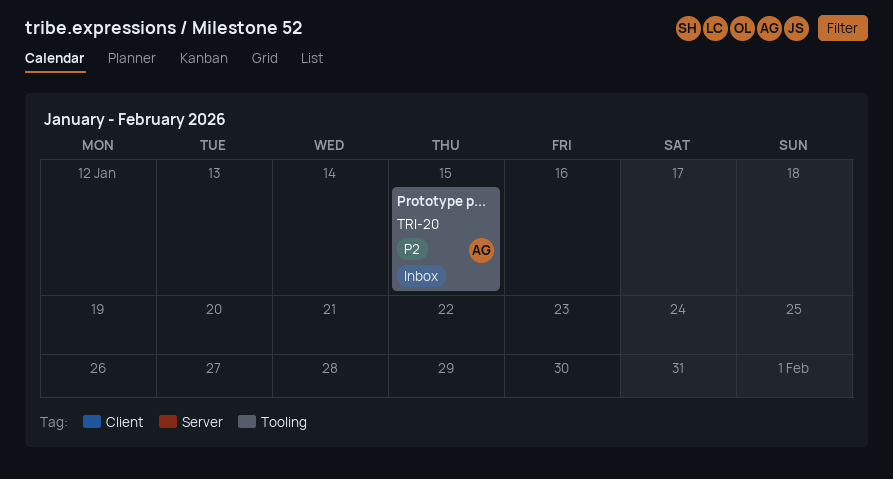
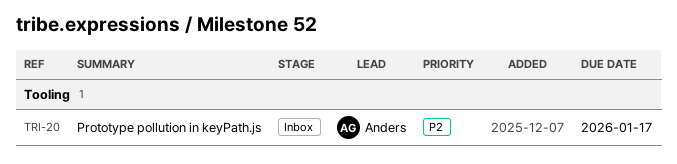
TRI-20, due: Jan 15 -> Jan 17

